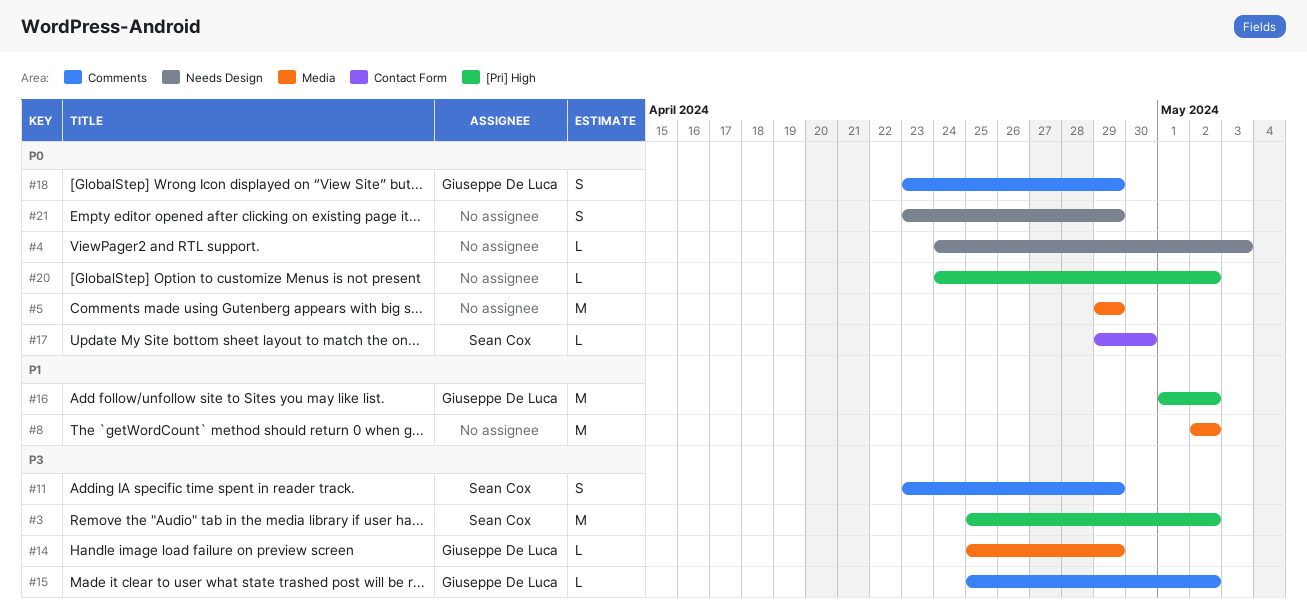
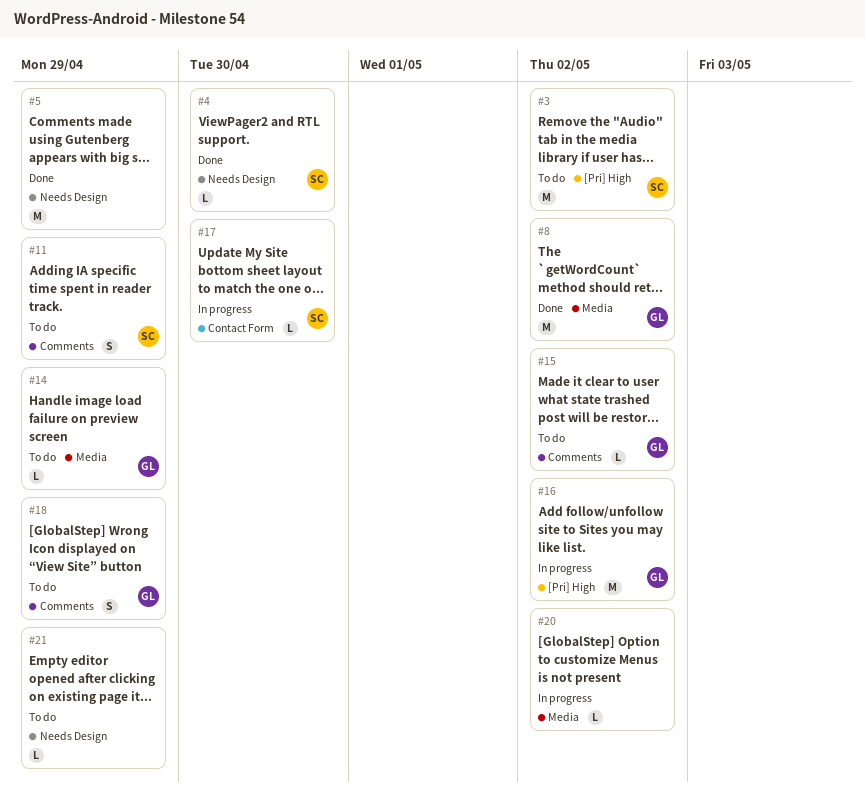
#4, owner: none -> Sean Cox
#4, due: May 3 -> Apr 30
#5, label: Media -> Needs Design
#8, owner: none -> Giuseppe De Luca
#20, label: [Pri] High -> Media
#21, estimate: S -> L

